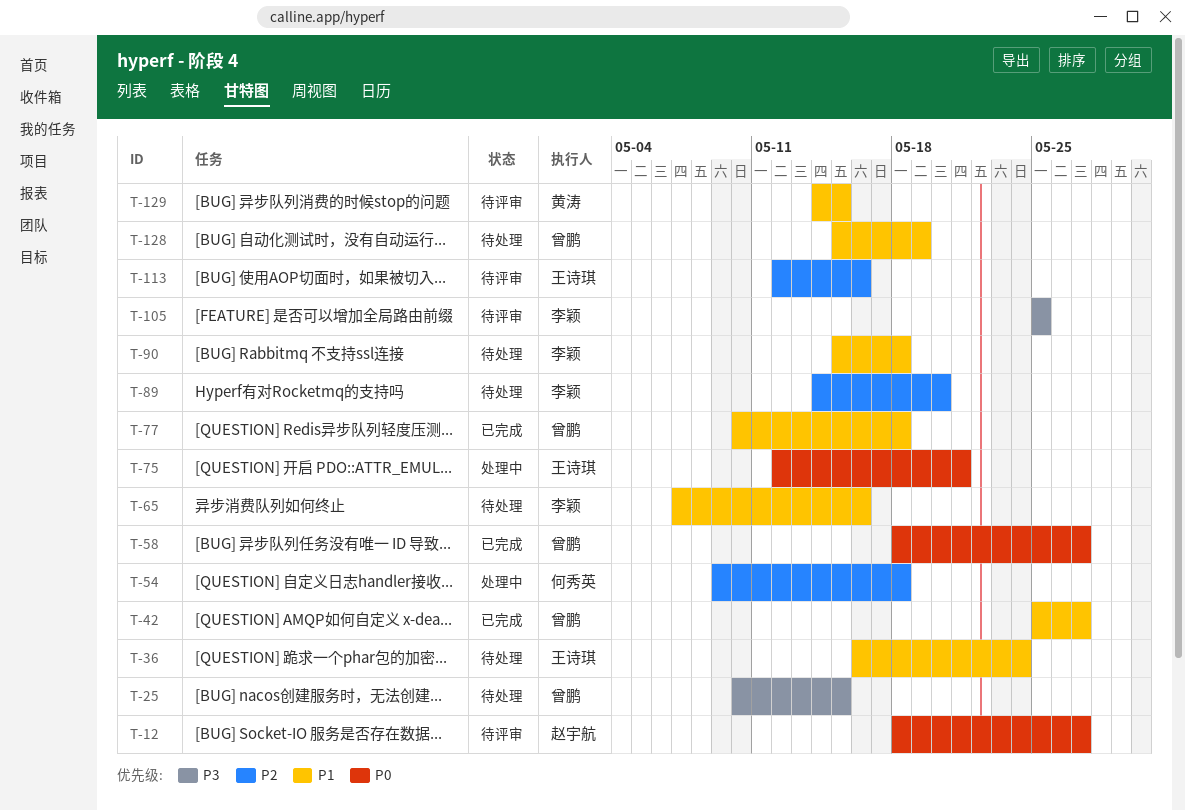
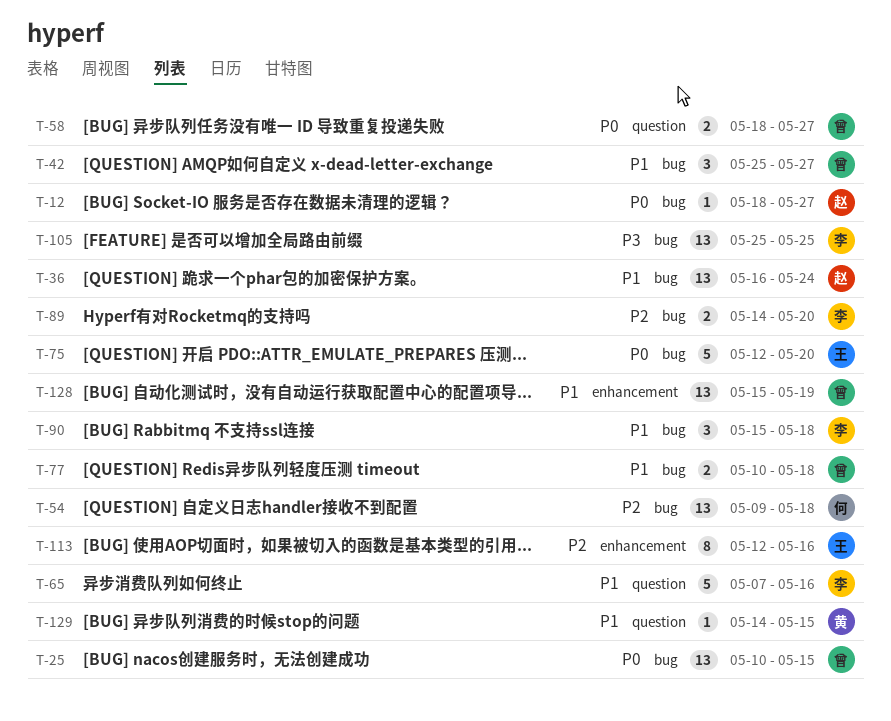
T-25, priority: P3 -> P0
T-36, owner: 王诗琪 -> 赵宇航
T-75, due: May 21 -> May 20

